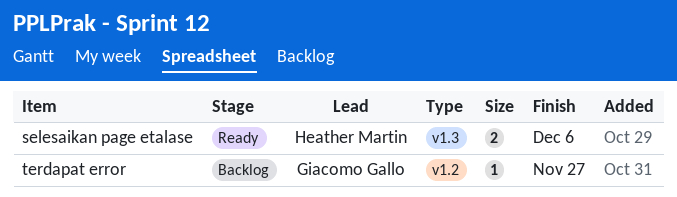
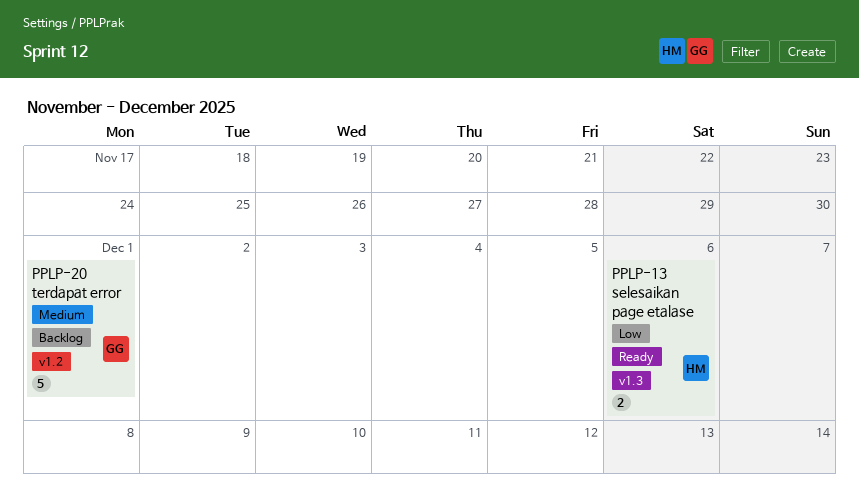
terdapat error, estimate: 1 -> 5
terdapat error, due: Nov 27 -> Dec 1

